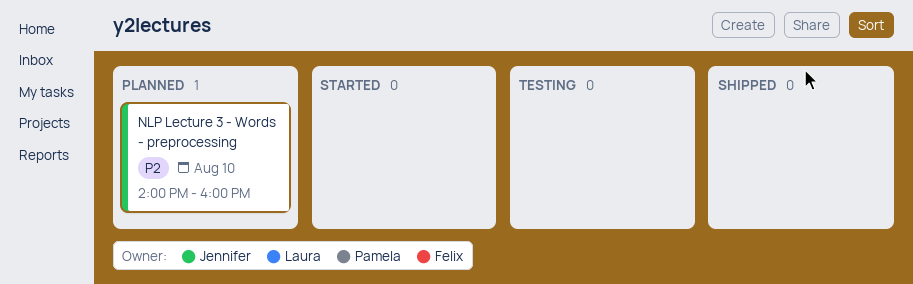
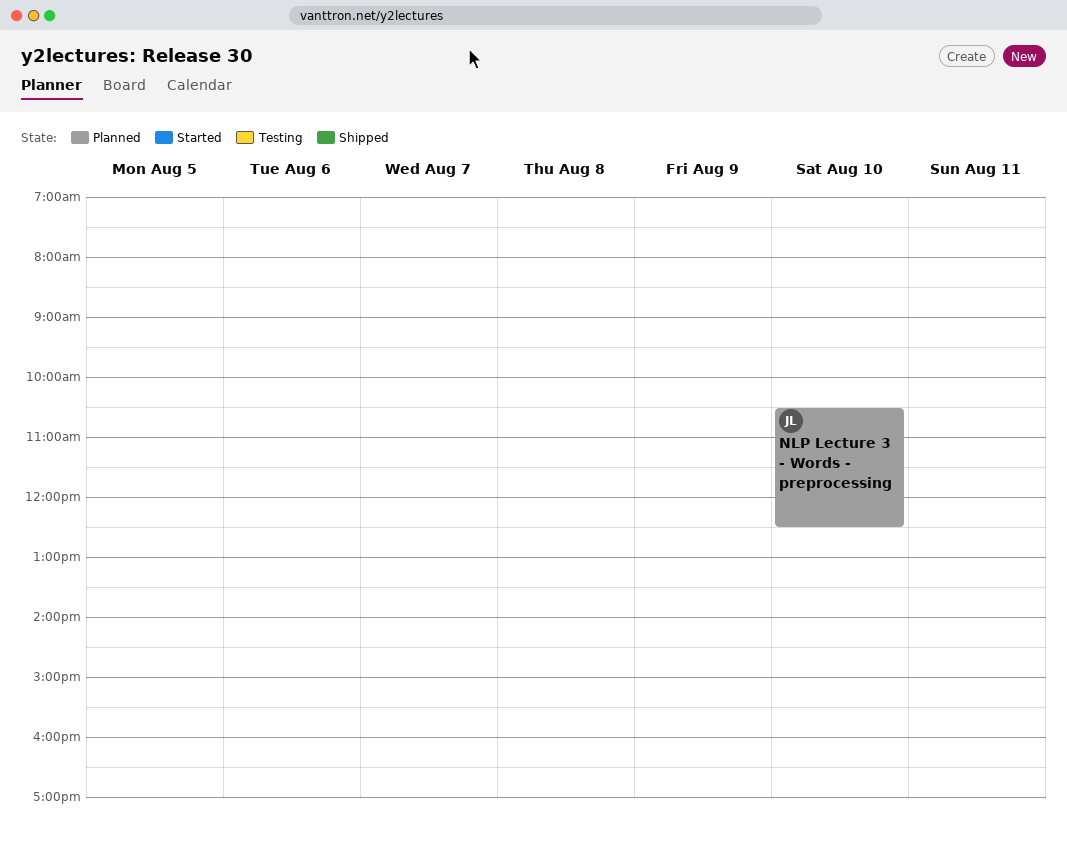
NLP Lecture 3 - Words - preprocessing, begins: 14:00 -> 10:30
NLP Lecture 3 - Words - preprocessing, ends: 16:00 -> 12:30

